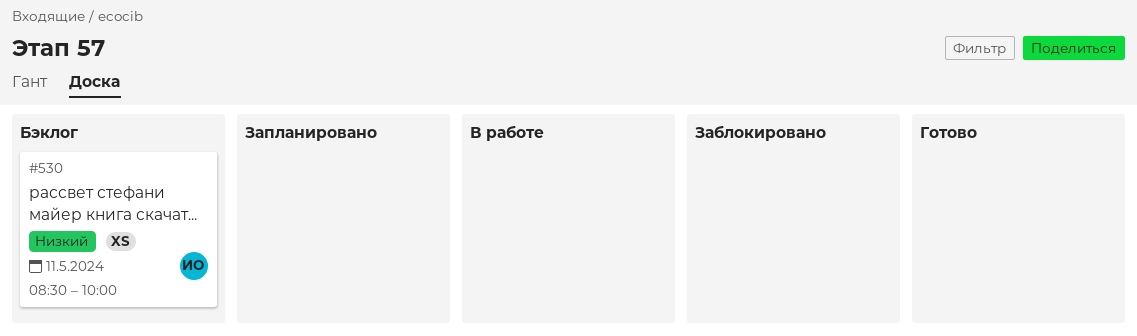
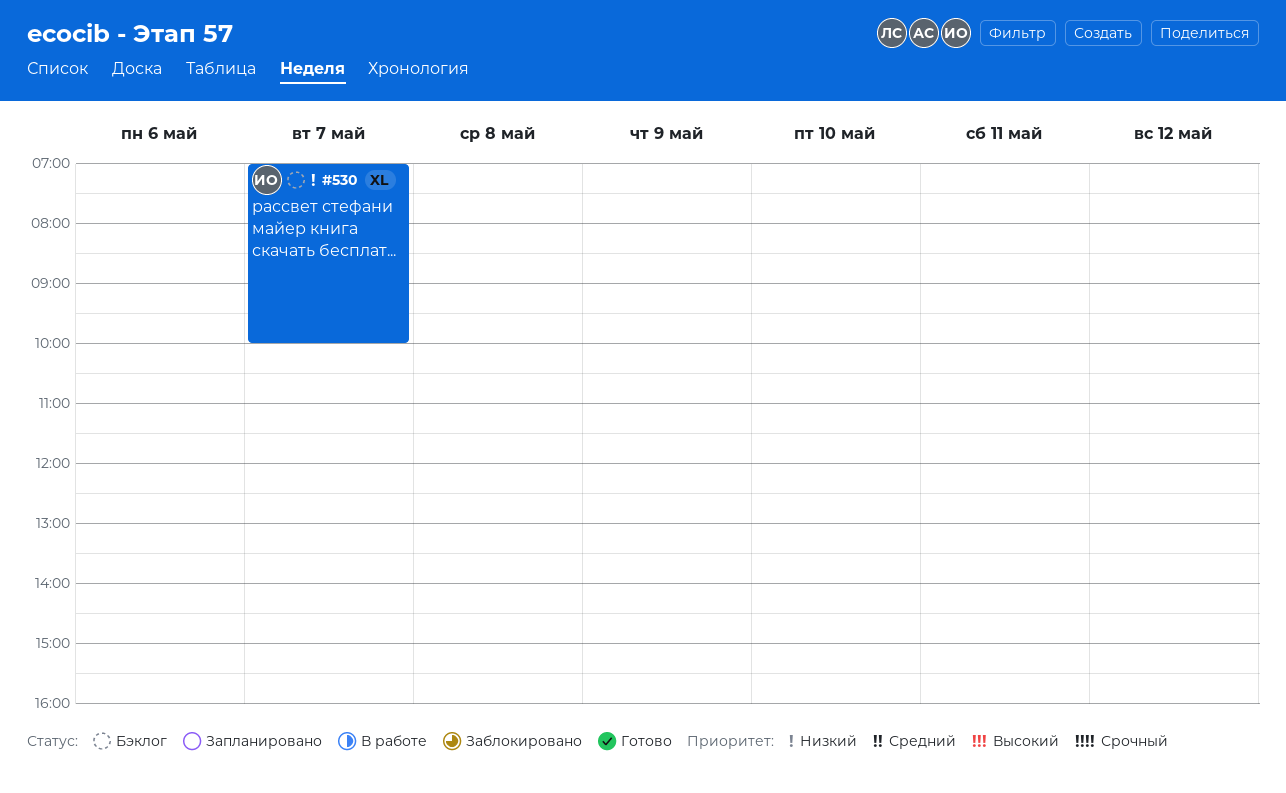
#530, estimate: XS -> XL
#530, day: May 11 -> May 7
#530, begins: 08:30 -> 07:00

